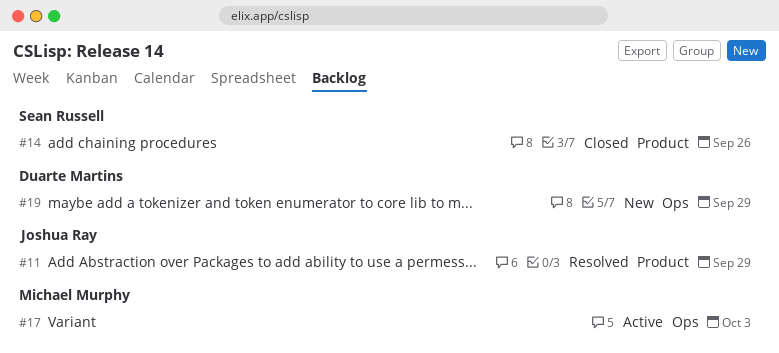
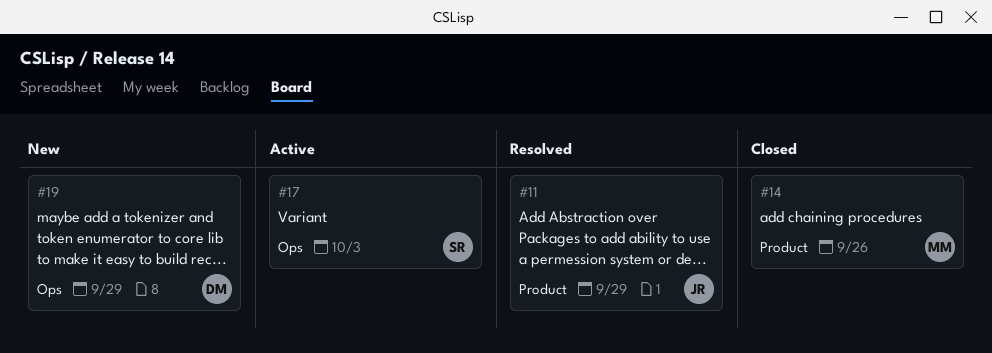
#14, owner: Sean Russell -> Michael Murphy
#17, owner: Michael Murphy -> Sean Russell

